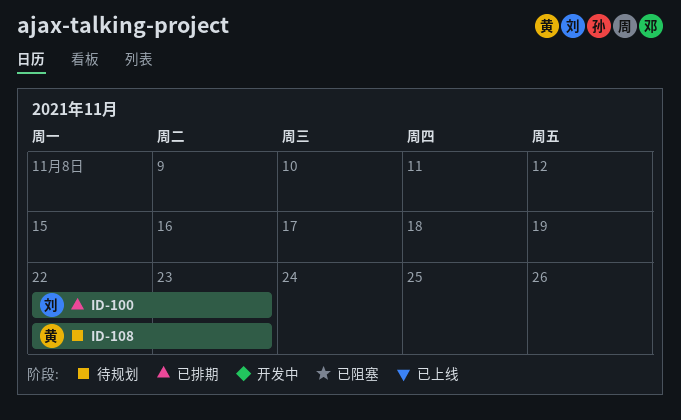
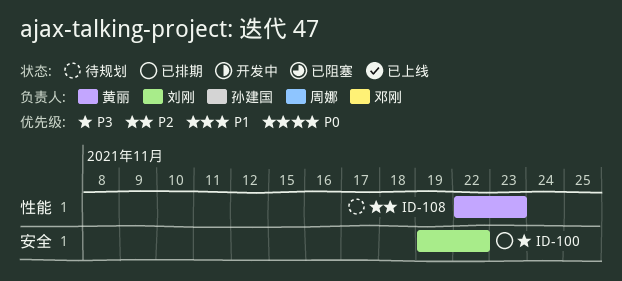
ID-100, start: Nov 22 -> Nov 19
ID-100, due: Nov 23 -> Nov 22

